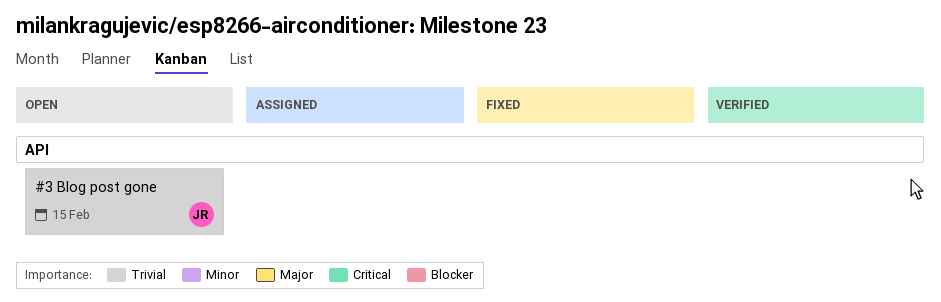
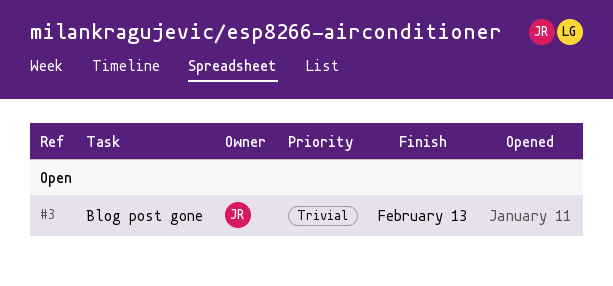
#3, due: Feb 15 -> Feb 13

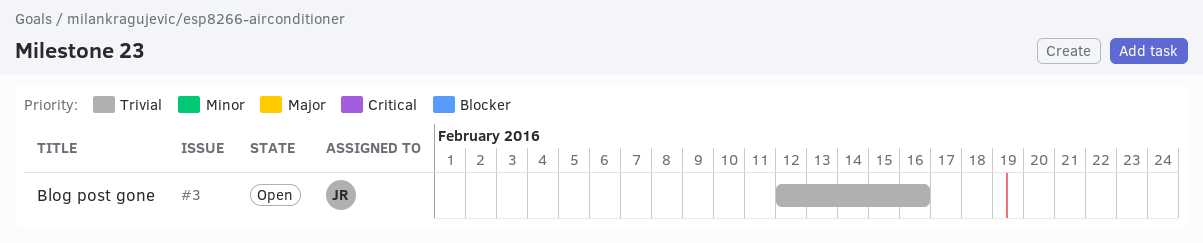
#3, due: Feb 13 -> Feb 16

